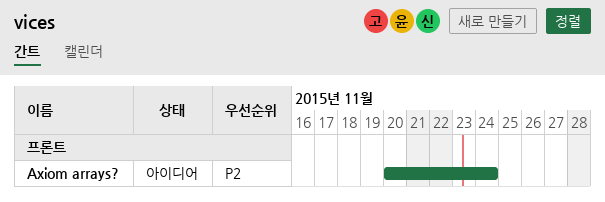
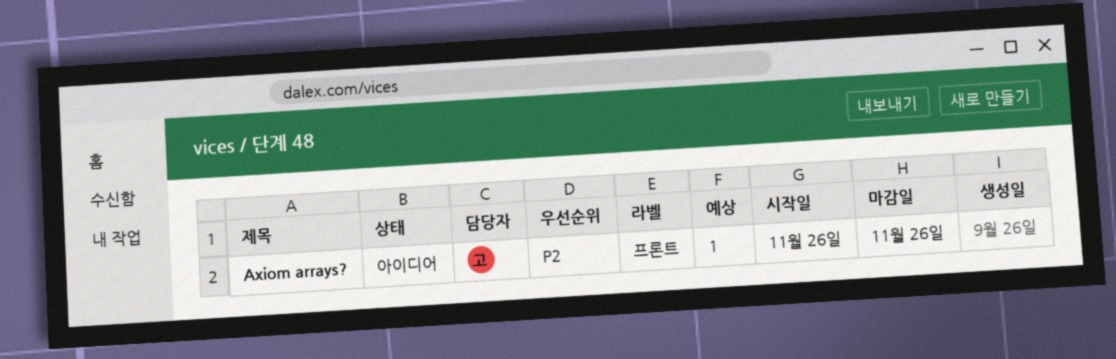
Axiom arrays?, start: Nov 20 -> Nov 26
Axiom arrays?, due: Nov 24 -> Nov 26

